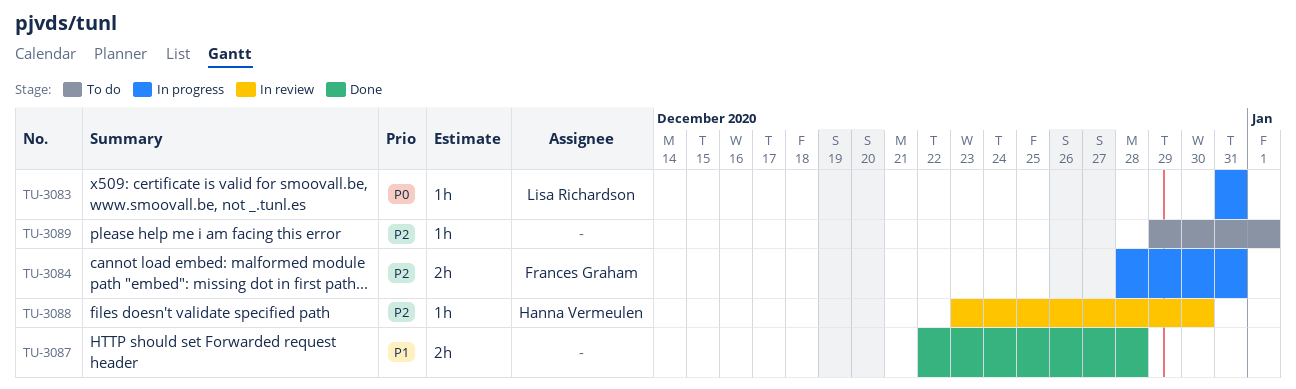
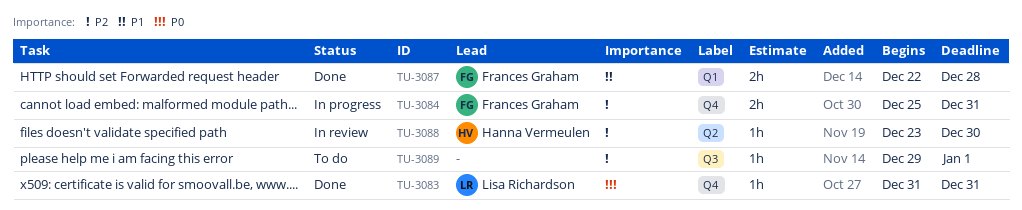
TU-3083, status: In progress -> Done
TU-3084, start: Dec 28 -> Dec 25
TU-3087, owner: none -> Frances Graham

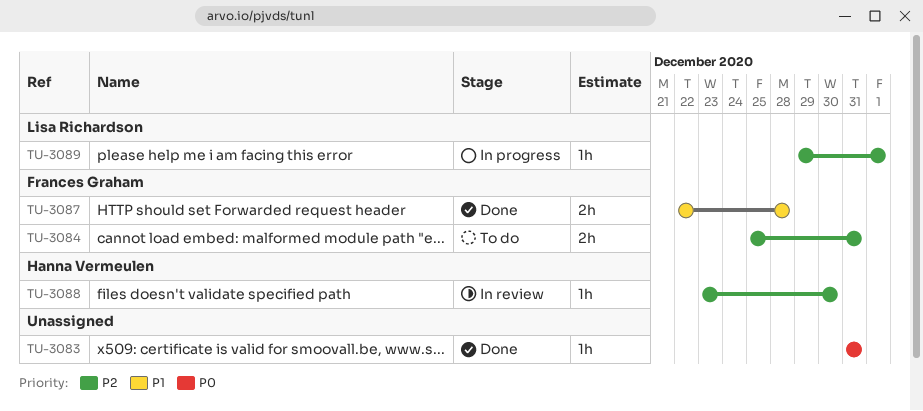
TU-3083, owner: Lisa Richardson -> none
TU-3084, status: In progress -> To do
TU-3089, status: To do -> In progress
TU-3089, owner: none -> Lisa Richardson

